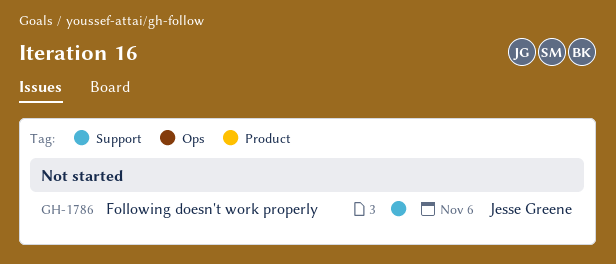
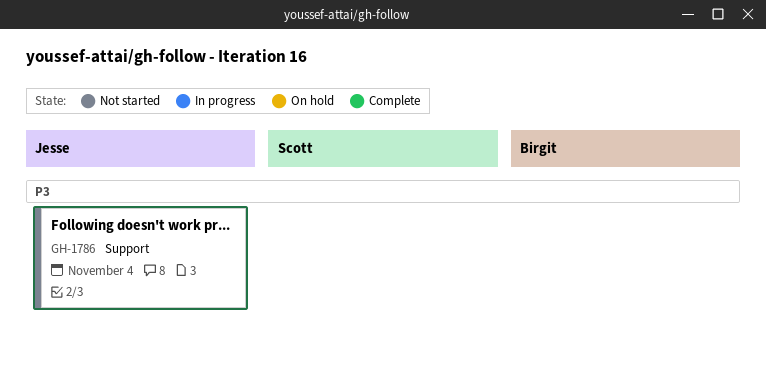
GH-1786, due: Nov 6 -> Nov 4

